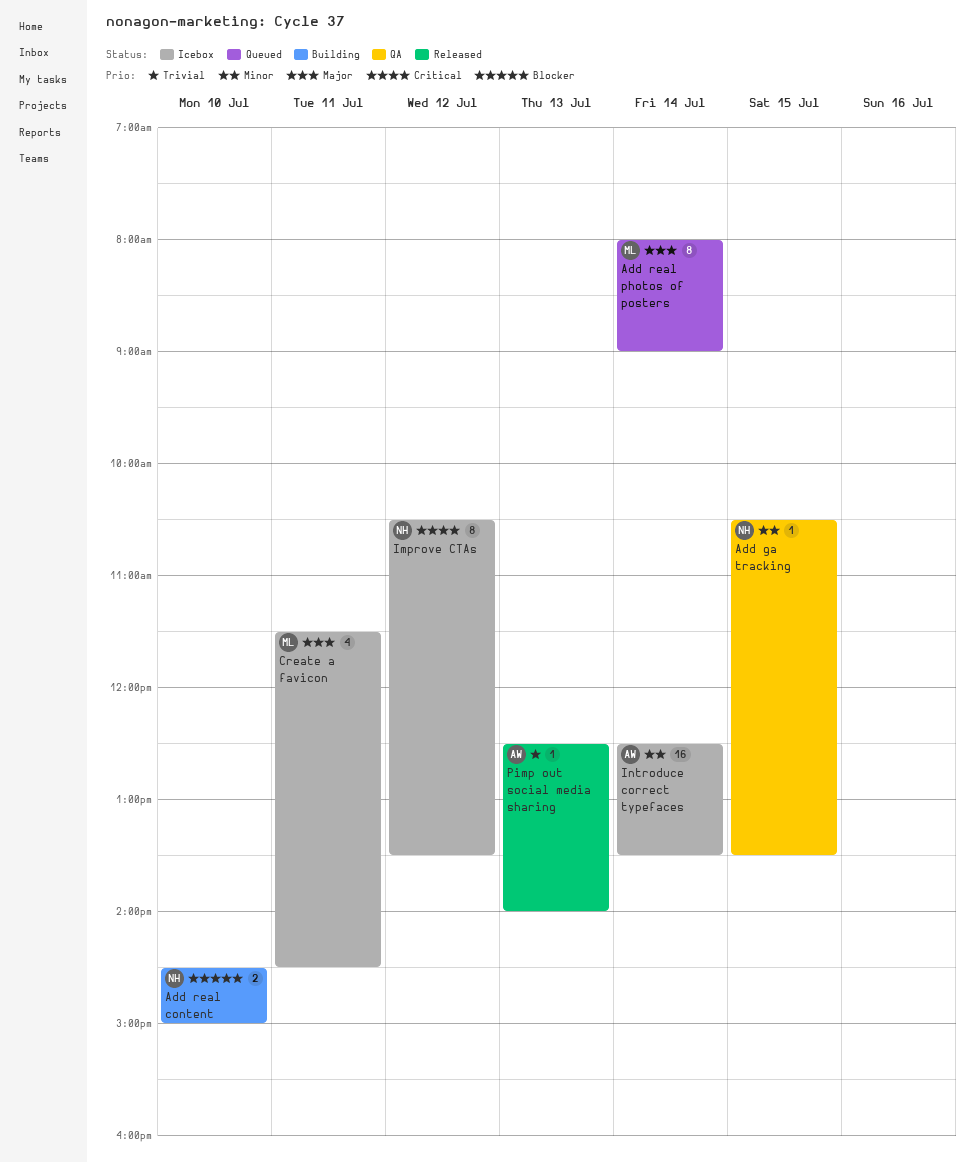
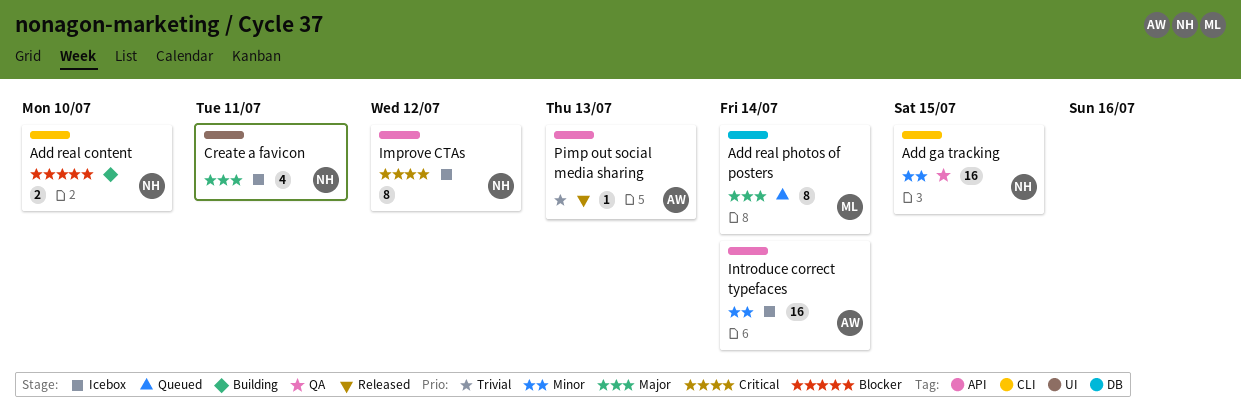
Add ga tracking, estimate: 1 -> 16
Create a favicon, owner: ML -> NH

